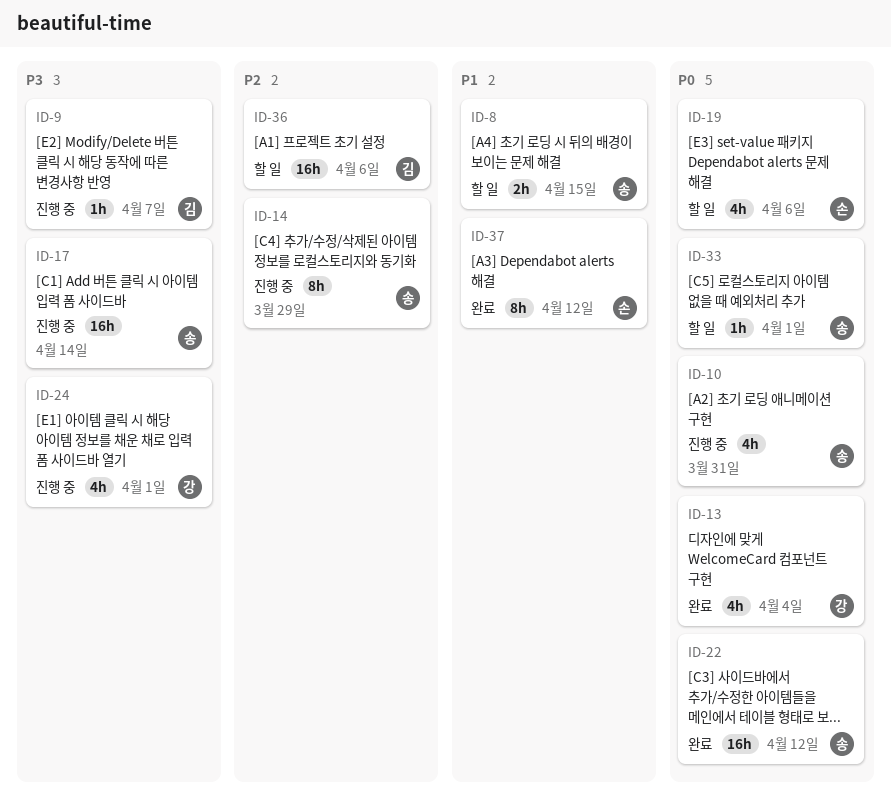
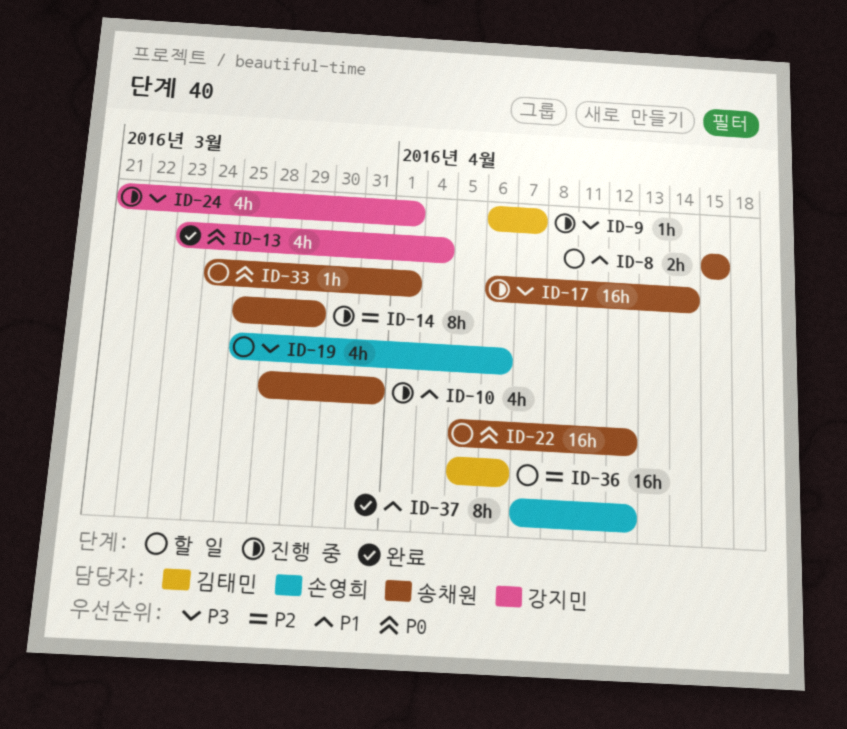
ID-10, priority: P0 -> P1
ID-19, priority: P0 -> P3
ID-22, status: 완료 -> 할 일

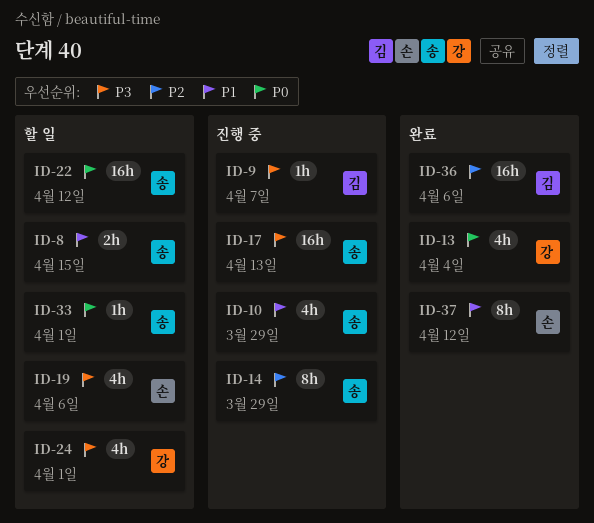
ID-10, due: Mar 31 -> Mar 29
ID-17, due: Apr 14 -> Apr 13
ID-24, status: 진행 중 -> 할 일
ID-36, status: 할 일 -> 완료

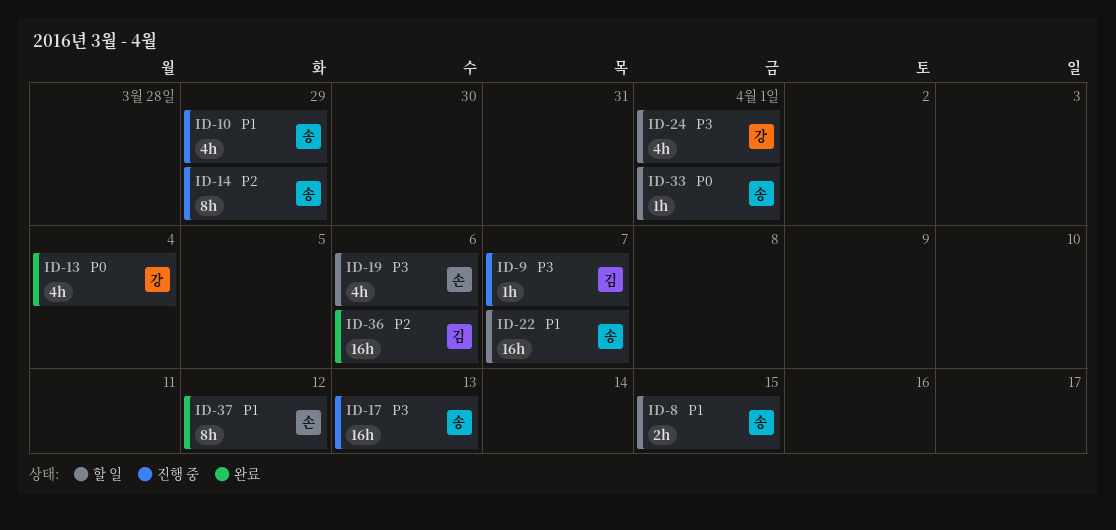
ID-22, priority: P0 -> P1
ID-22, due: Apr 12 -> Apr 7

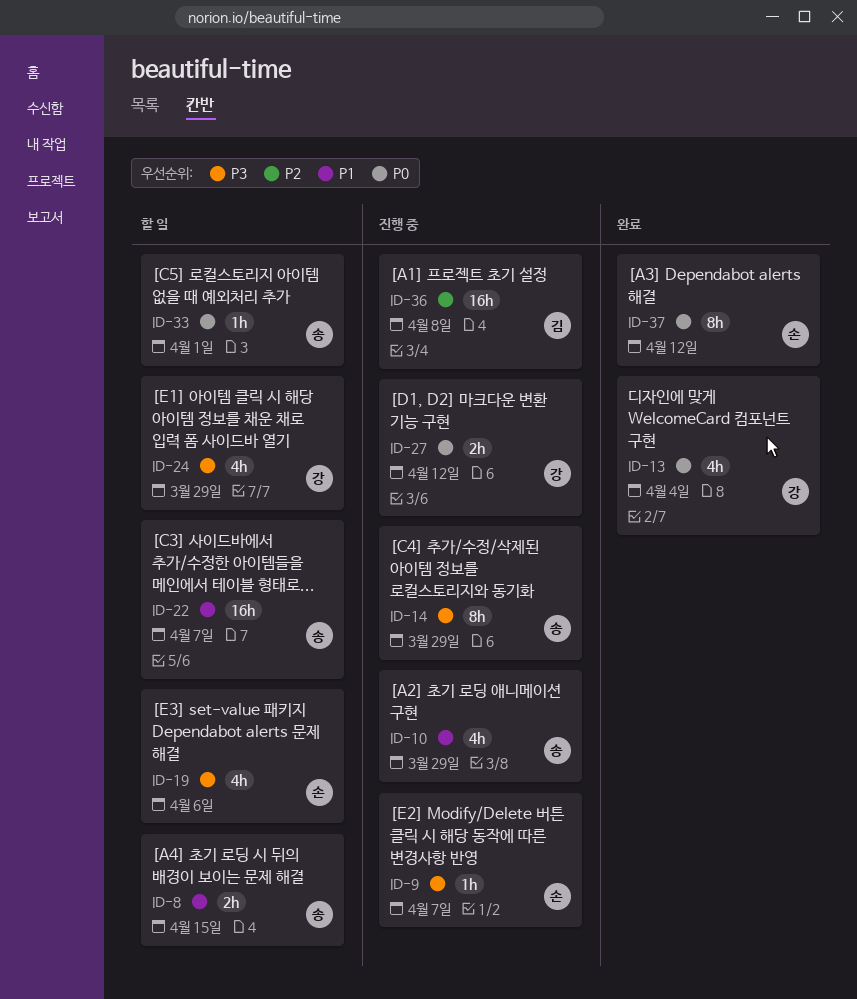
ID-9, owner: 김 -> 손
ID-14, priority: P2 -> P3
ID-17: present -> none
ID-24, due: Apr 1 -> Mar 29
ID-27: none -> present
ID-36, status: 완료 -> 진행 중
ID-36, due: Apr 6 -> Apr 8
ID-37, priority: P1 -> P0

